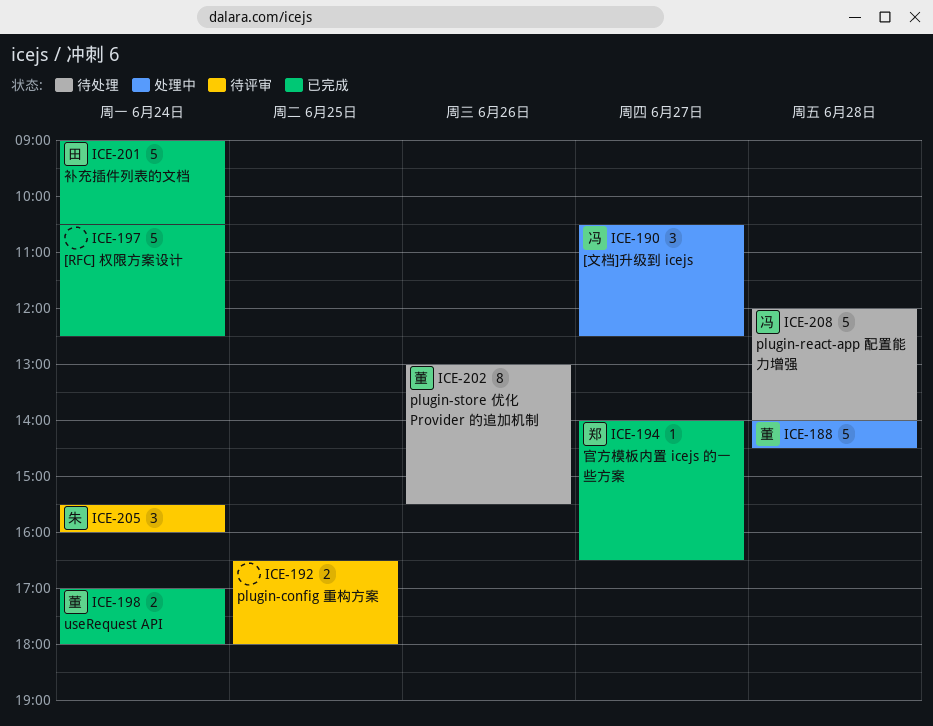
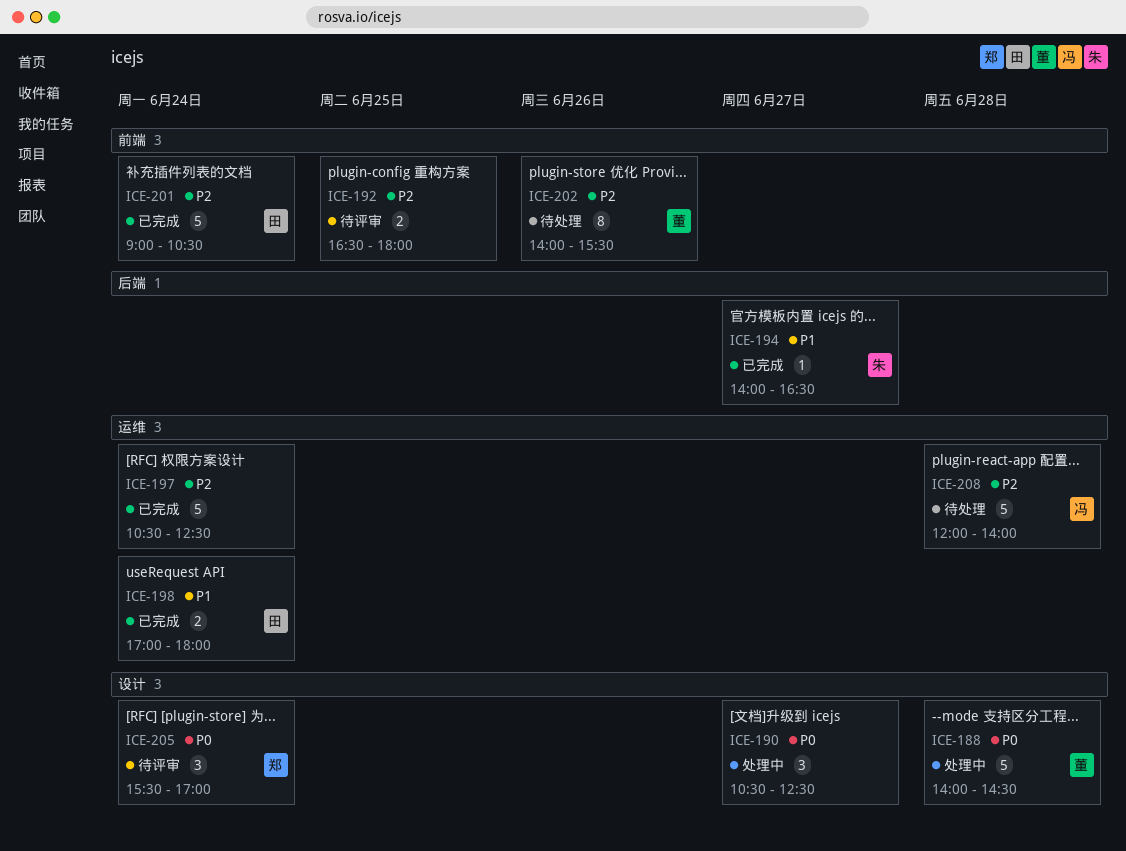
ICE-190, owner: 冯 -> none
ICE-194, owner: 郑 -> 朱
ICE-198, owner: 董 -> 田
ICE-202, begins: 13:00 -> 14:00
ICE-205, owner: 朱 -> 郑
ICE-205, ends: 16:00 -> 17:00

